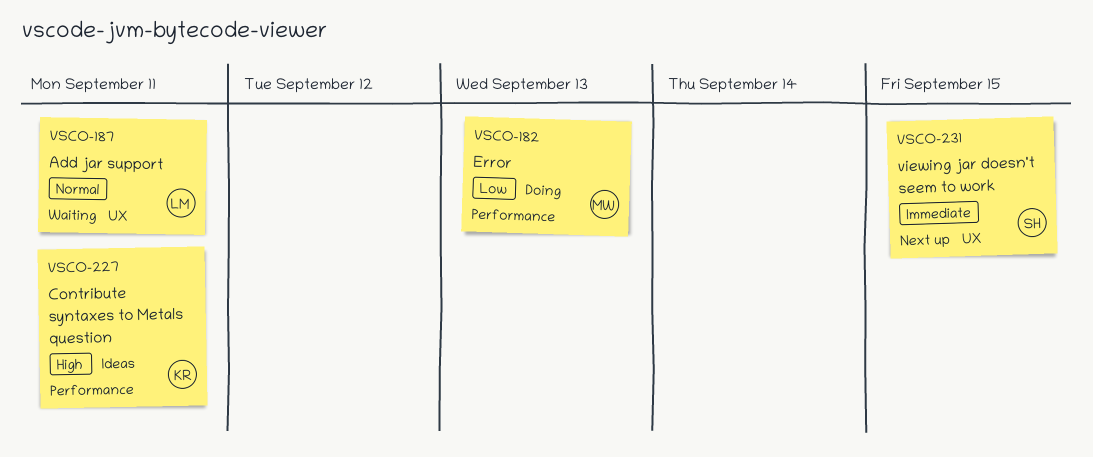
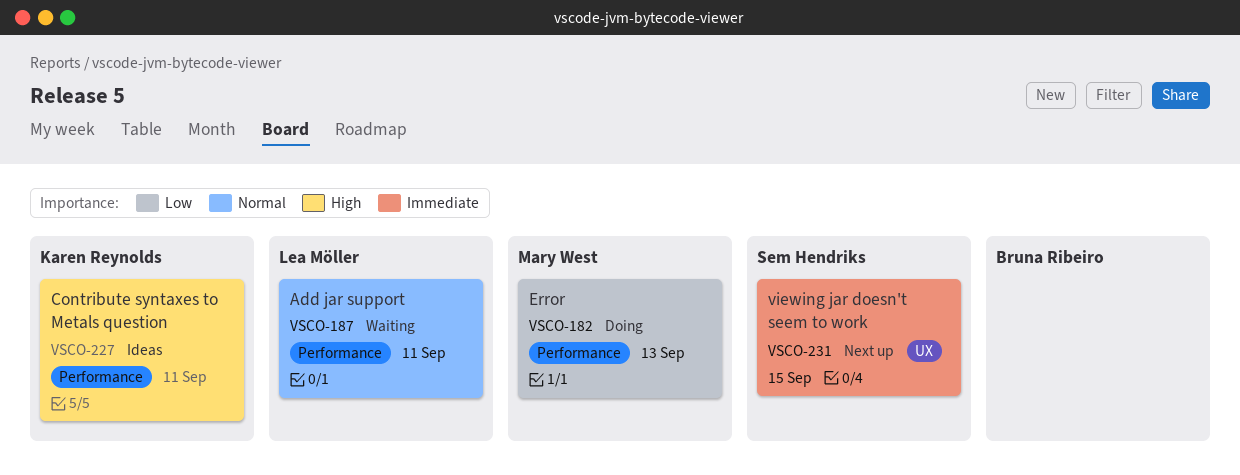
VSCO-187, label: UX -> Performance

